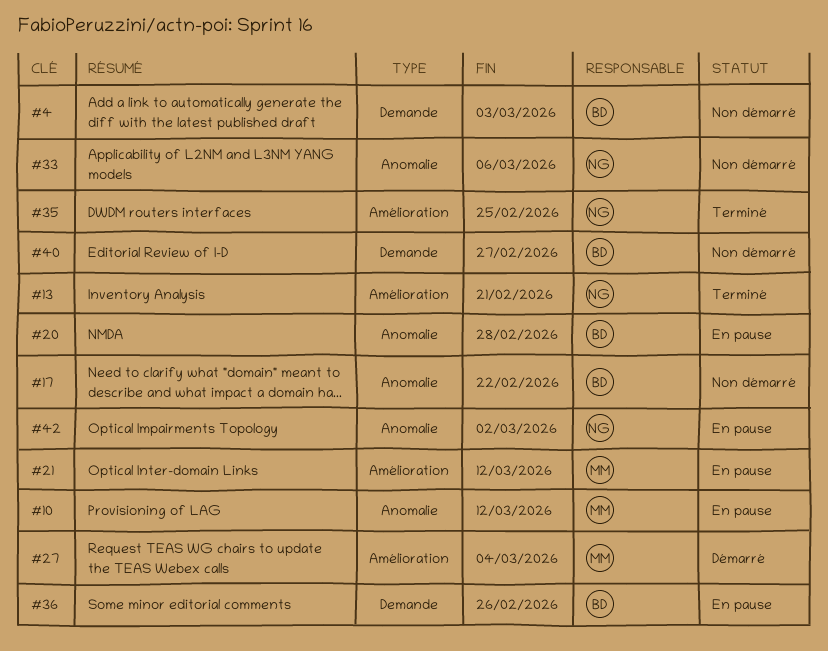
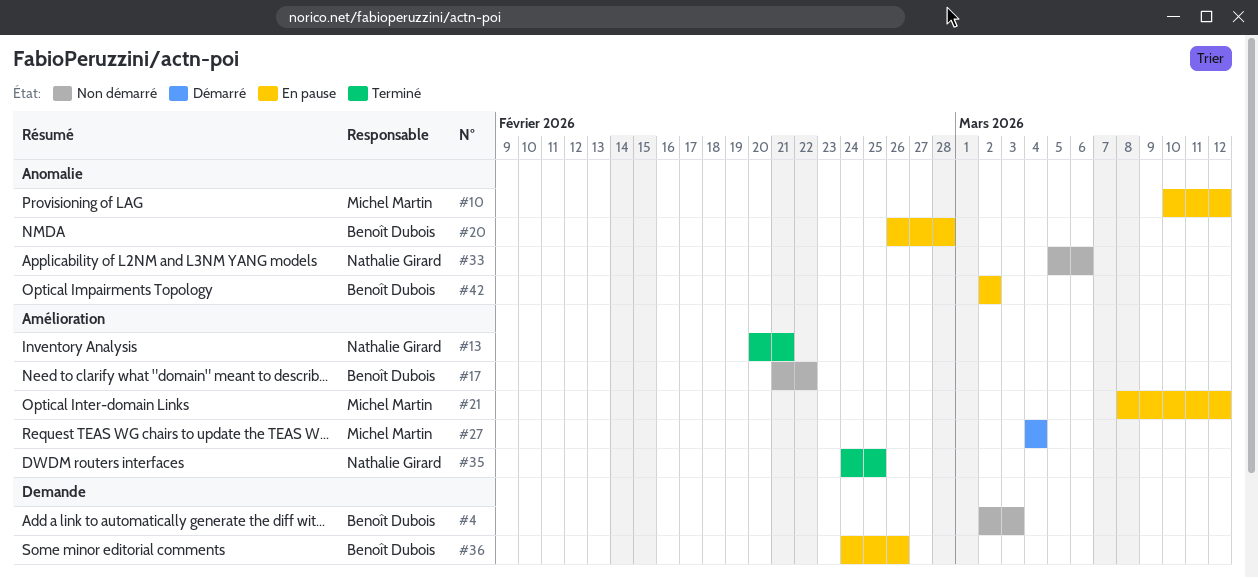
#17, label: Anomalie -> Amélioration
#40: present -> none
#42, owner: Nathalie Girard -> Benoît Dubois

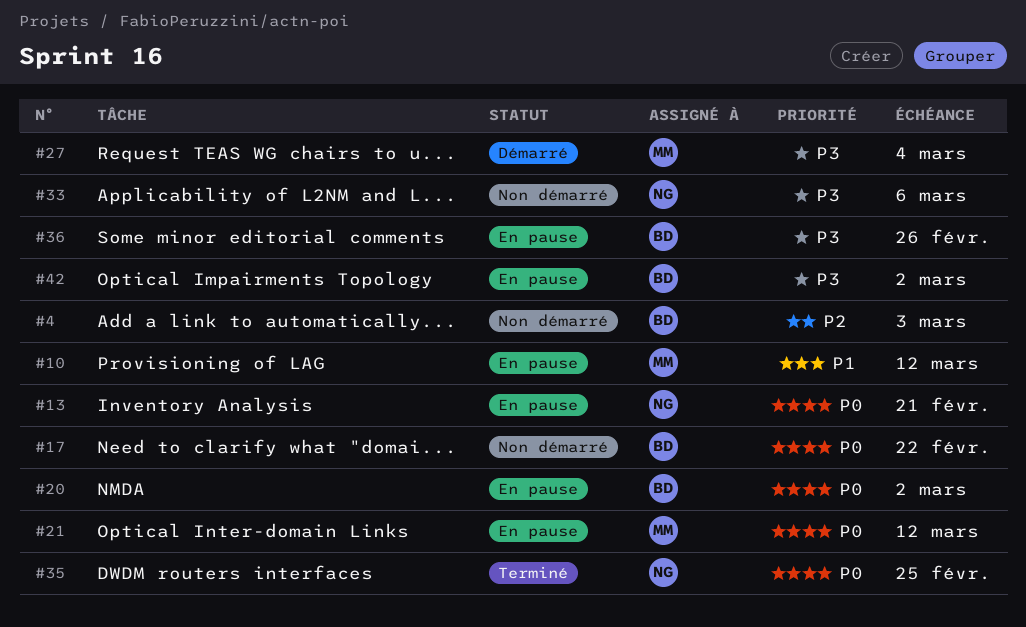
#13, status: Terminé -> En pause
#20, due: Feb 28 -> Mar 2

